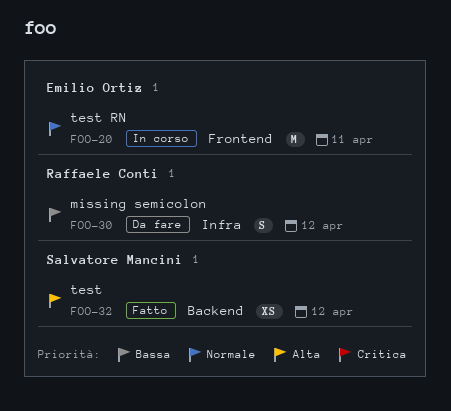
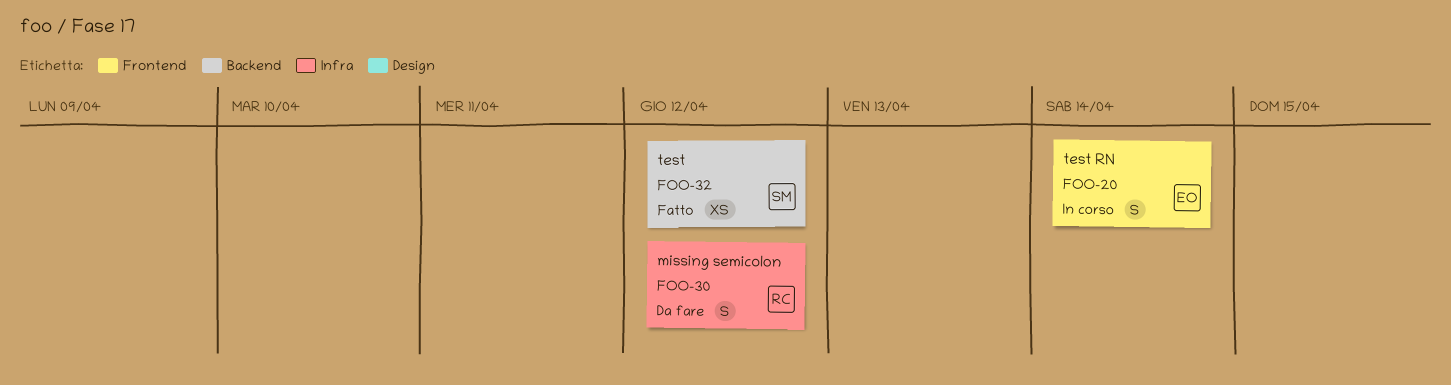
FOO-20, estimate: M -> S
FOO-20, due: Apr 11 -> Apr 14

